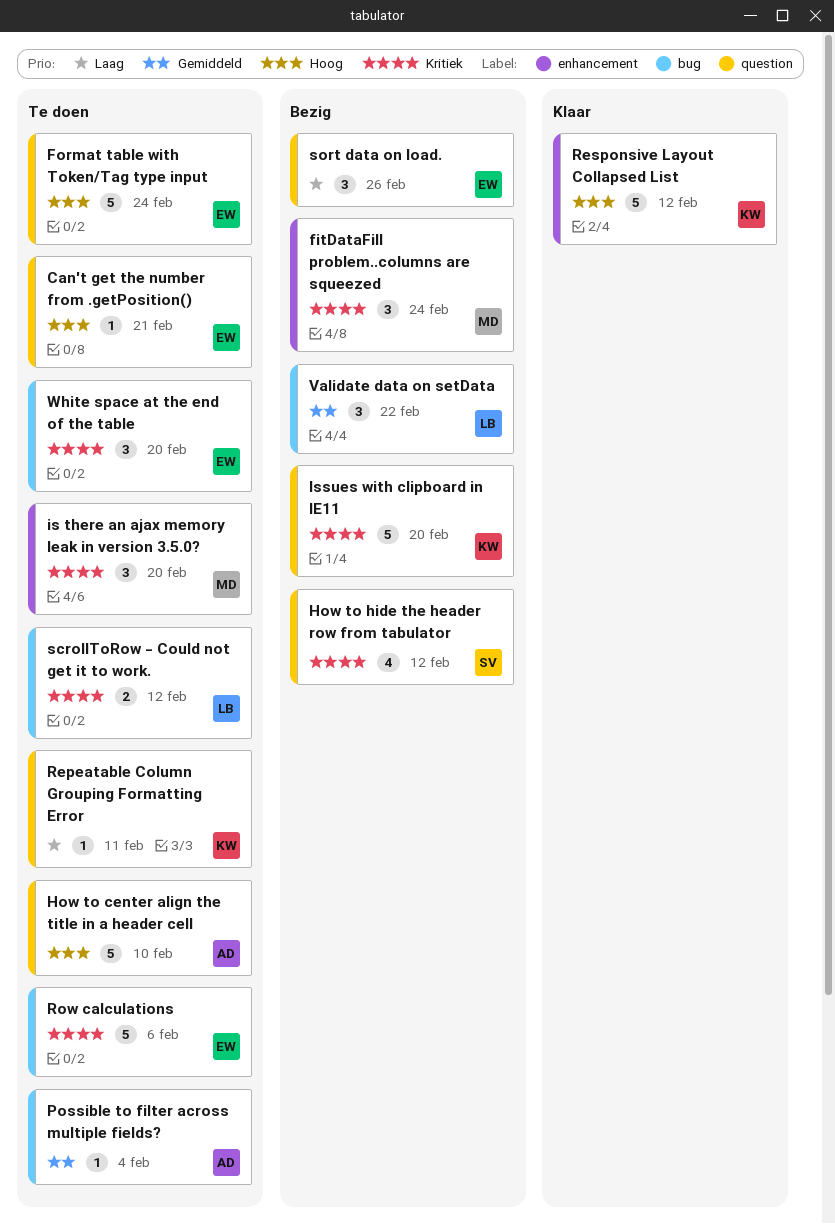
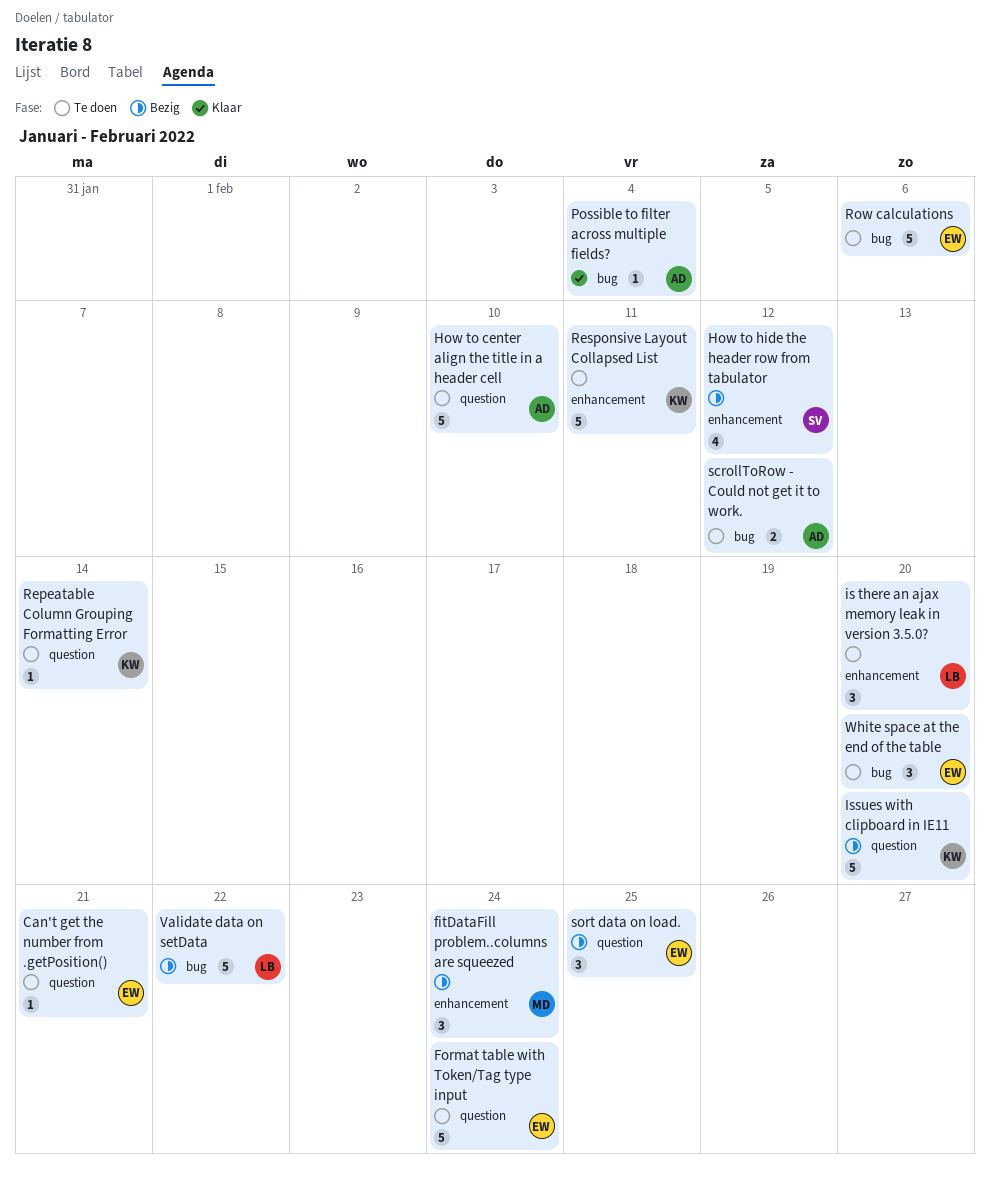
How to hide the header row from tabulator, label: question -> enhancement
is there an ajax memory leak in version 3.5.0?, owner: MD -> LB
Possible to filter across multiple fields?, status: Te doen -> Klaar
Repeatable Column Grouping Formatting Error, due: Feb 11 -> Feb 14
Responsive Layout Collapsed List, status: Klaar -> Te doen
Responsive Layout Collapsed List, due: Feb 12 -> Feb 11
scrollToRow - Could not get it to work., owner: LB -> AD
sort data on load., due: Feb 26 -> Feb 25
Validate data on setData, estimate: 3 -> 5

